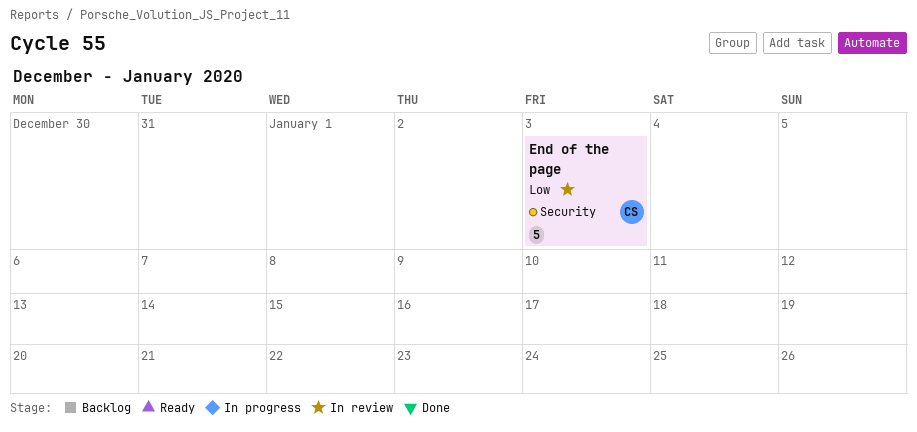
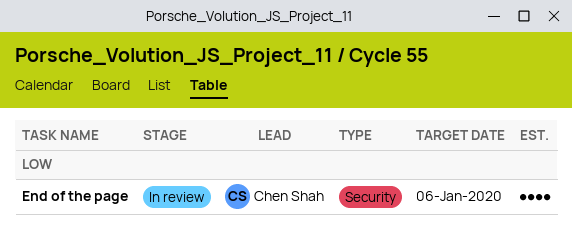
End of the page, estimate: 5 -> 4
End of the page, due: Jan 3 -> Jan 6

